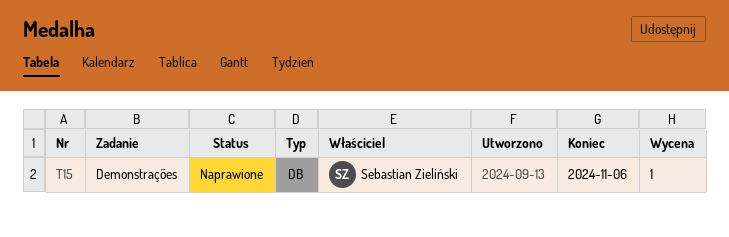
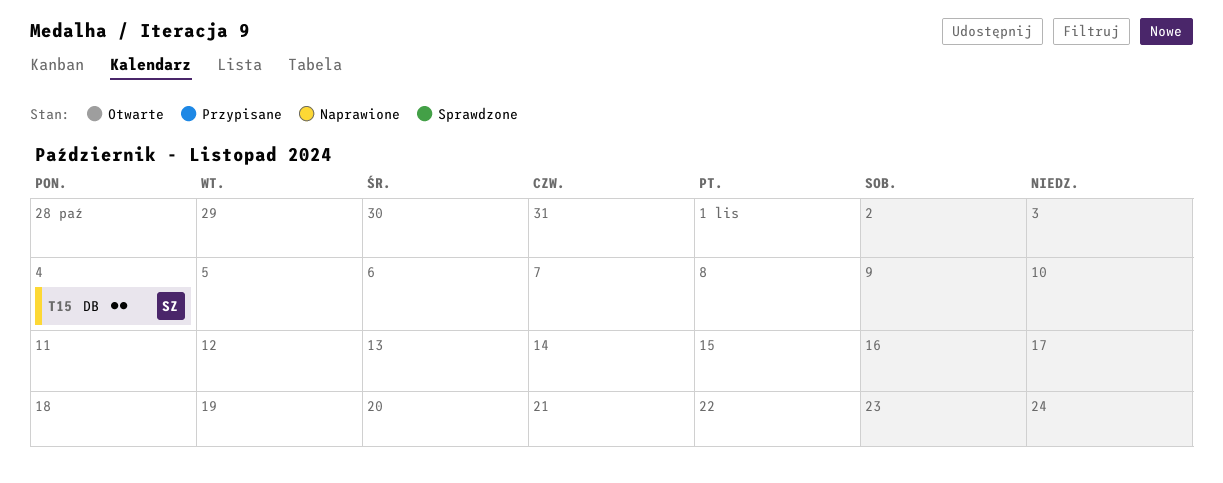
T15, estimate: 1 -> 2
T15, due: Nov 6 -> Nov 4

